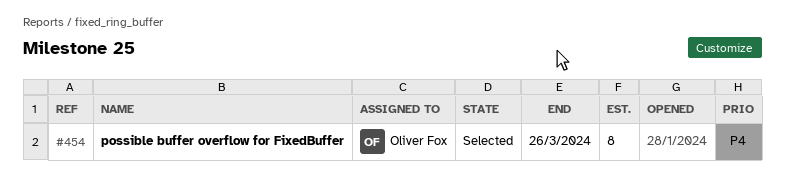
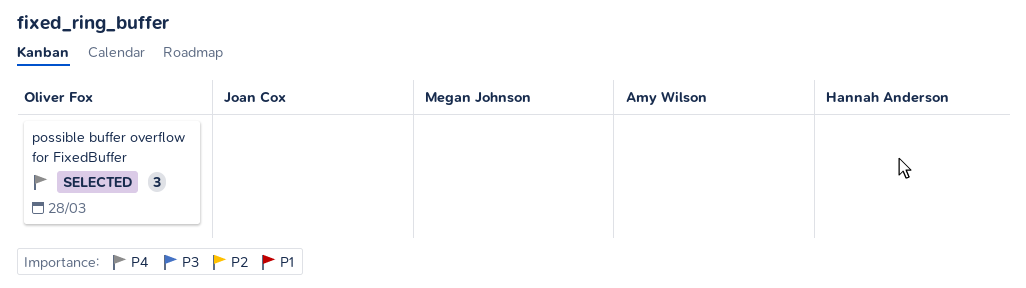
possible buffer overflow for FixedBuffer, estimate: 8 -> 3
possible buffer overflow for FixedBuffer, due: Mar 26 -> Mar 28

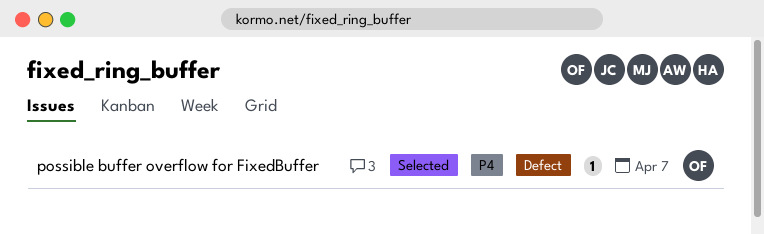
possible buffer overflow for FixedBuffer, estimate: 3 -> 1
possible buffer overflow for FixedBuffer, due: Mar 28 -> Apr 7

